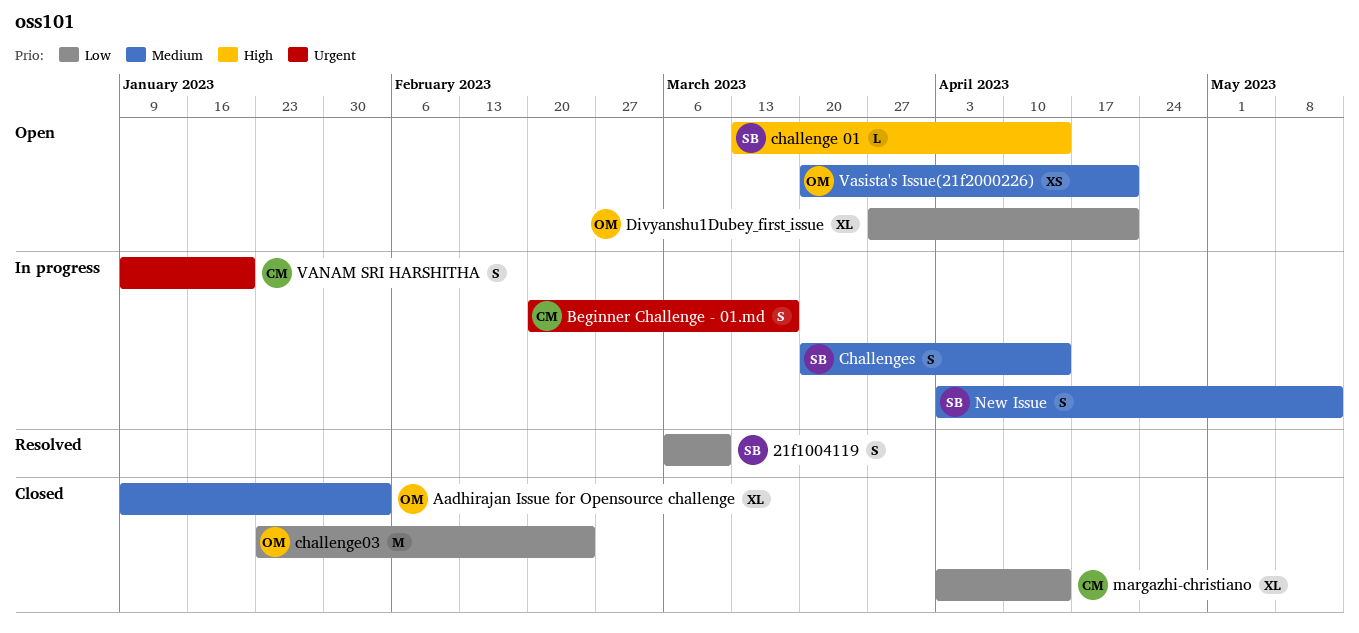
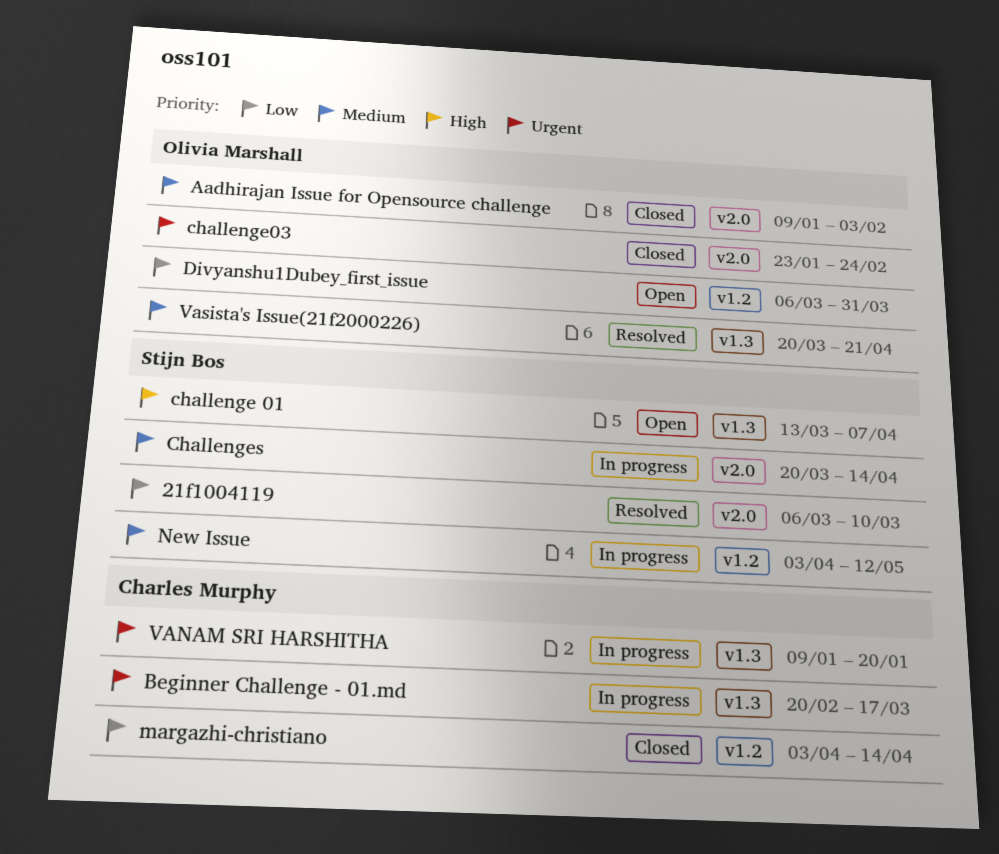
challenge 01, due: Apr 14 -> Apr 7
challenge03, priority: Low -> Urgent
Divyanshu1Dubey_first_issue, start: Mar 27 -> Mar 6
Divyanshu1Dubey_first_issue, due: Apr 21 -> Mar 31
Vasista's Issue(21f2000226), status: Open -> Resolved

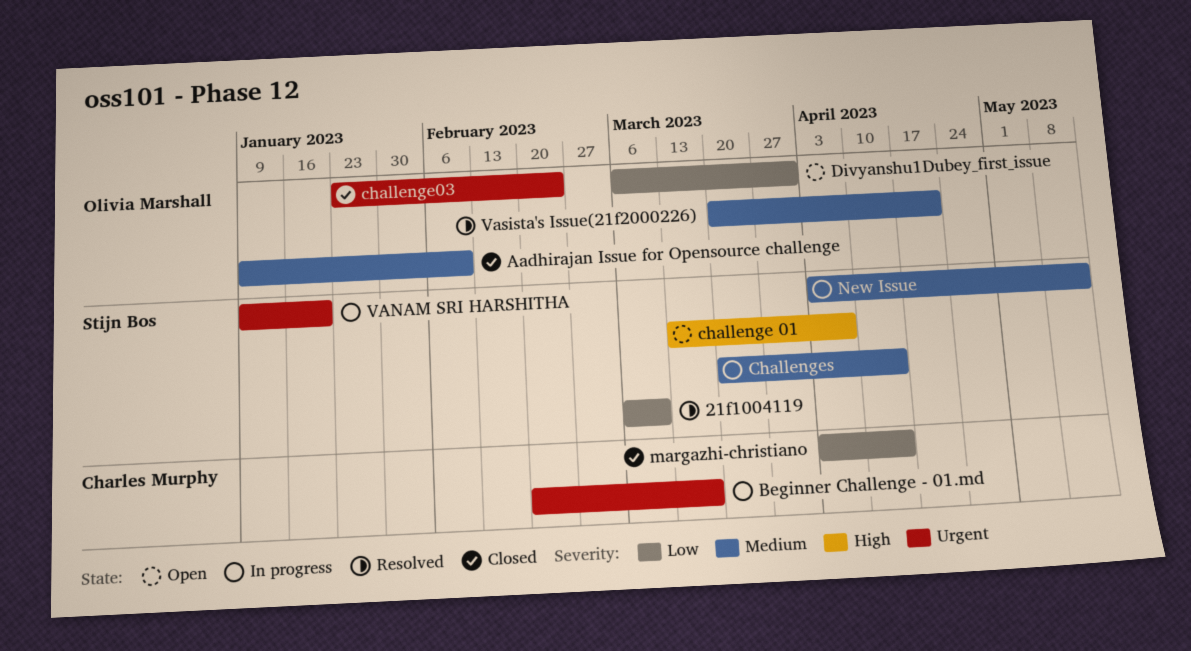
Aadhirajan Issue for Opensource challenge, due: Feb 3 -> Feb 10
VANAM SRI HARSHITHA, owner: Charles Murphy -> Stijn Bos

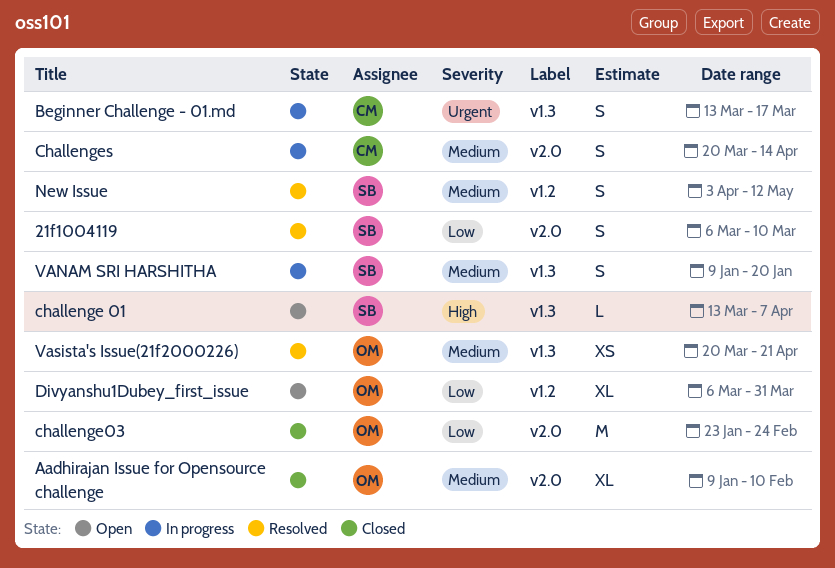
Beginner Challenge - 01.md, start: Feb 20 -> Mar 13
challenge03, priority: Urgent -> Low
Challenges, owner: Stijn Bos -> Charles Murphy
margazhi-christiano: present -> none
New Issue, status: In progress -> Resolved
VANAM SRI HARSHITHA, priority: Urgent -> Medium

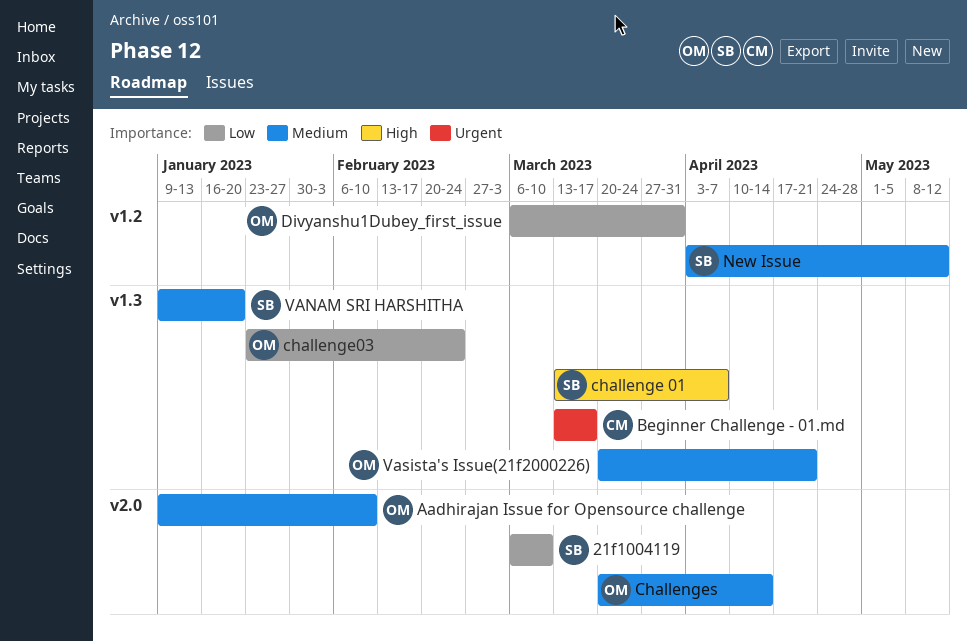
challenge03, label: v2.0 -> v1.3
Challenges, owner: CM -> OM

